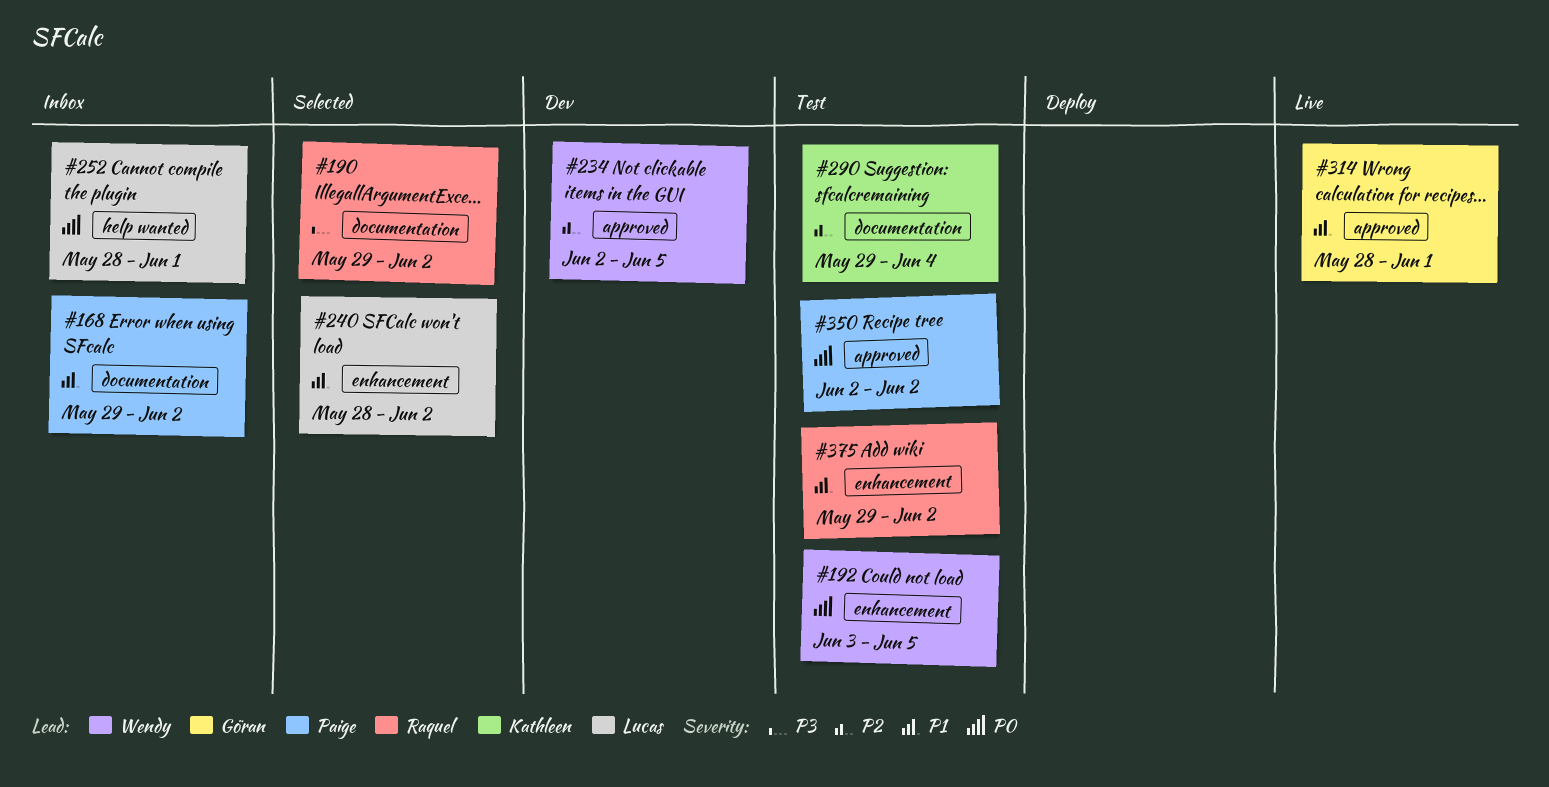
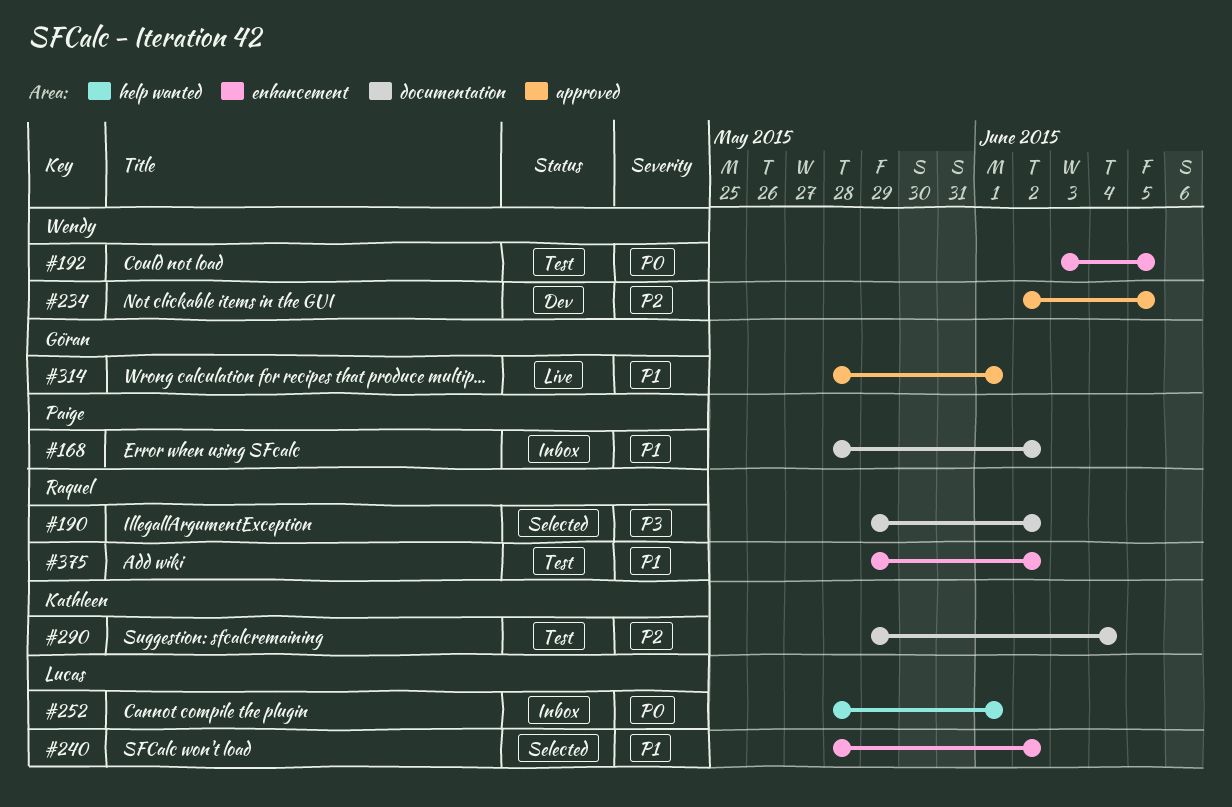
#168, start: May 29 -> May 28
#350: present -> none

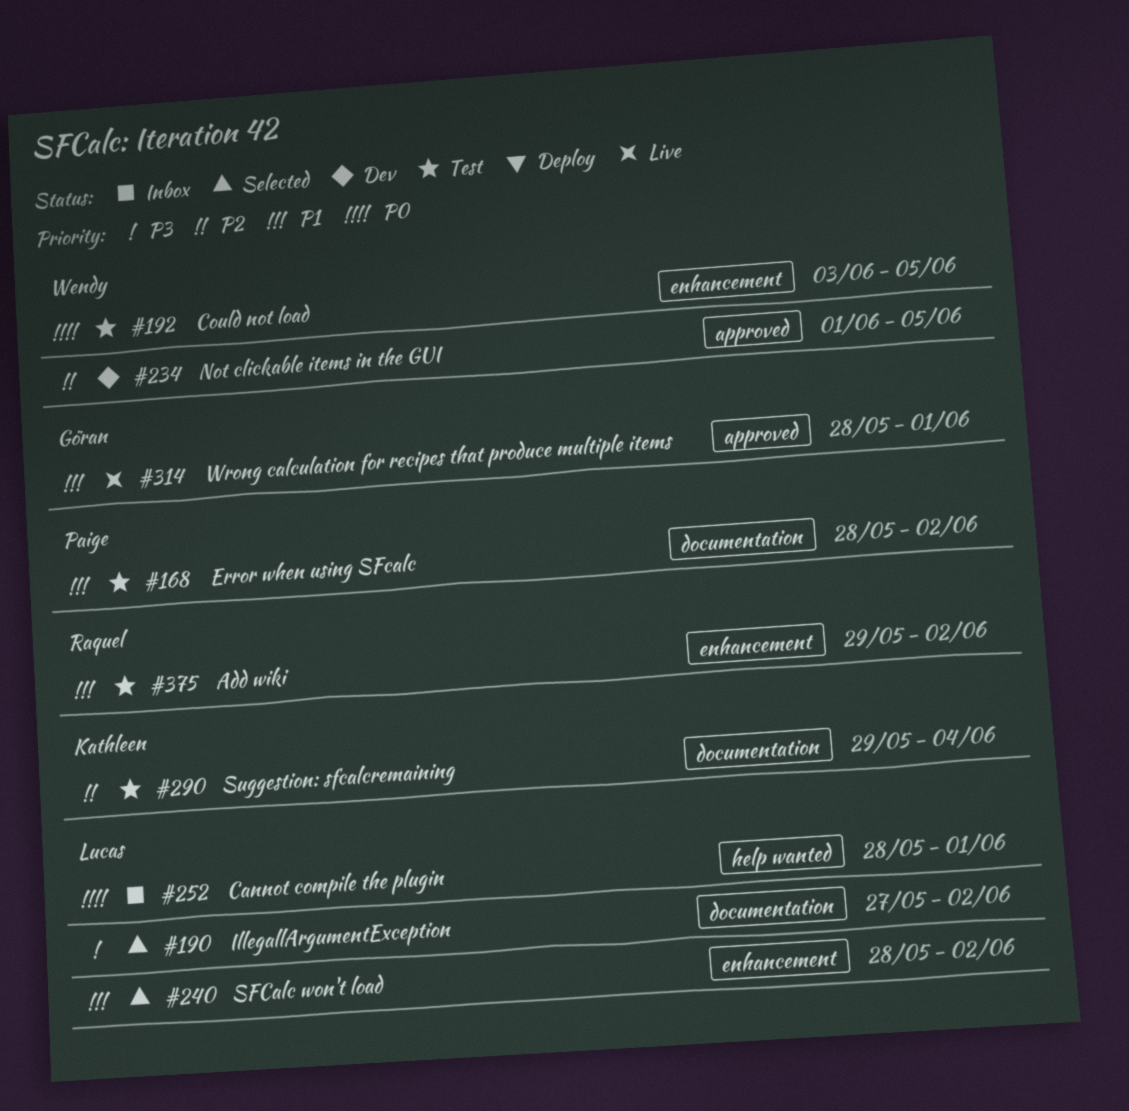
#168, status: Inbox -> Test
#190, owner: Raquel -> Lucas
#190, start: May 29 -> May 27
#234, start: Jun 2 -> Jun 1

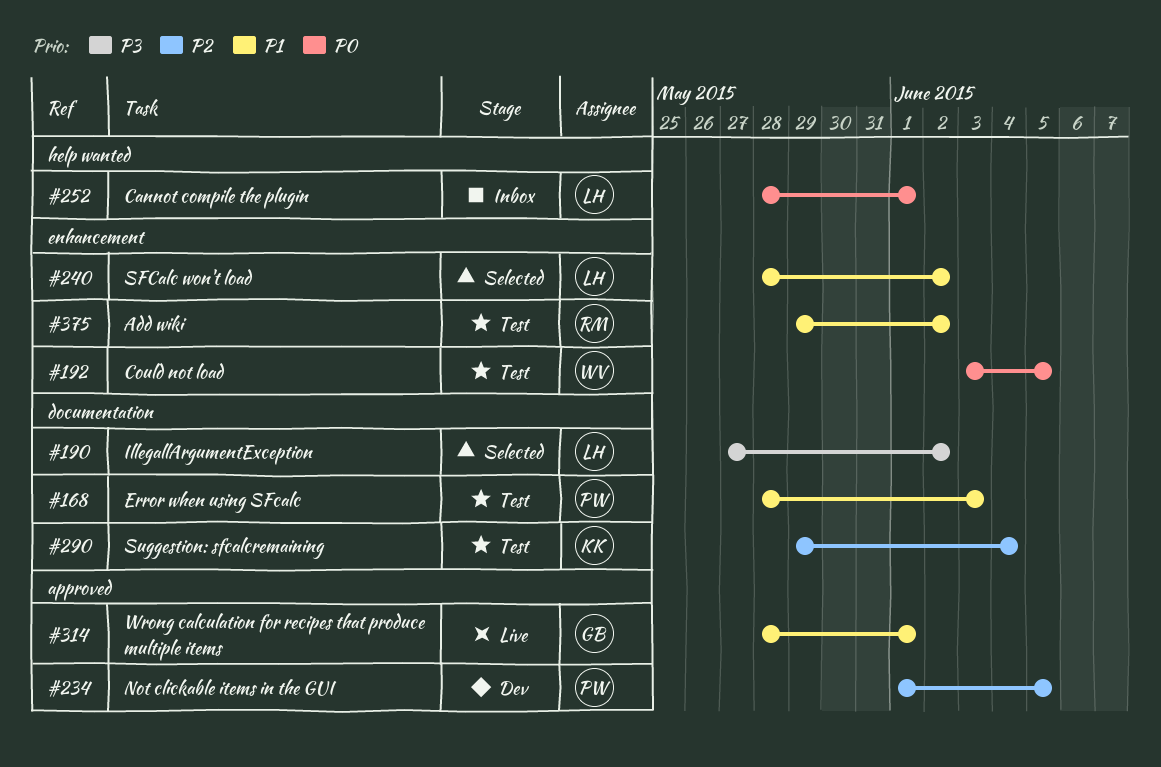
#168, due: Jun 2 -> Jun 3
#234, owner: Wendy -> Paige

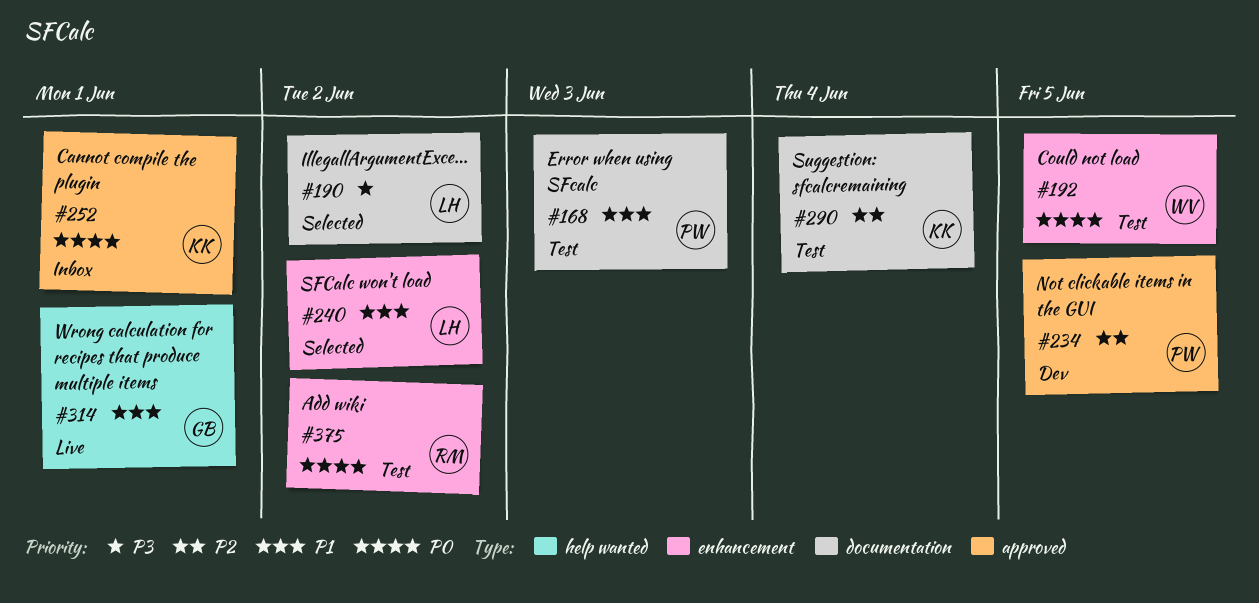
#252, owner: LH -> KK
#252, label: help wanted -> approved
#314, label: approved -> help wanted
#375, priority: P1 -> P0

